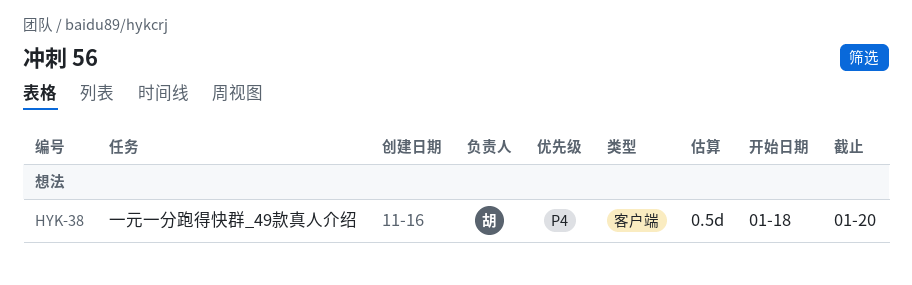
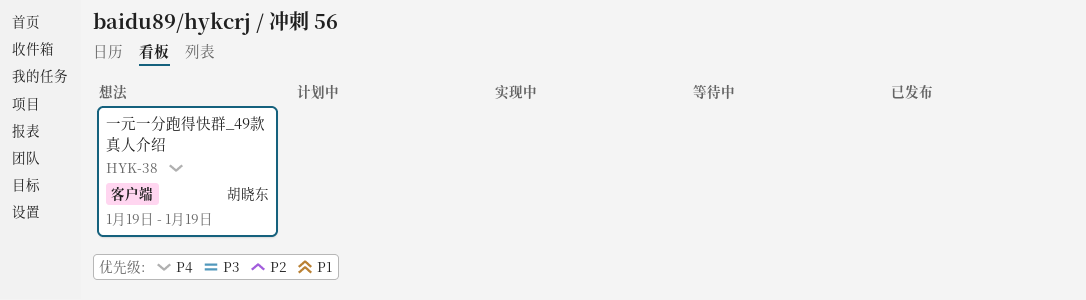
HYK-38, start: Jan 18 -> Jan 19
HYK-38, due: Jan 20 -> Jan 19

